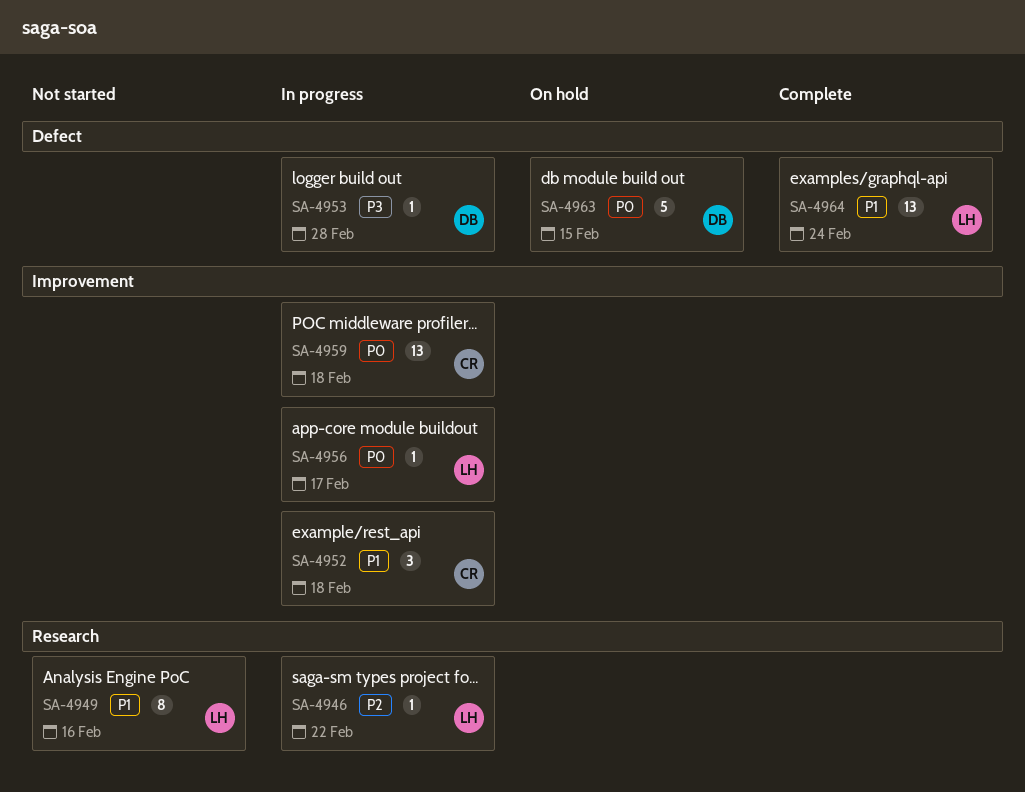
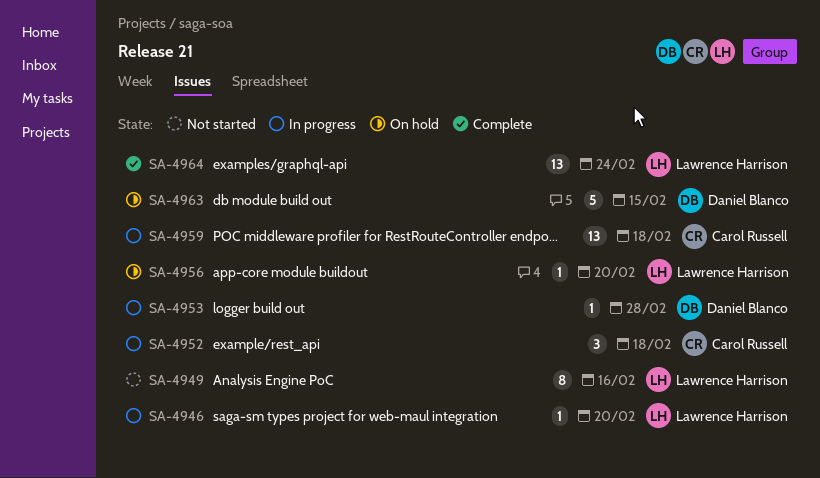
SA-4946, due: Feb 22 -> Feb 20
SA-4956, status: In progress -> On hold
SA-4956, due: Feb 17 -> Feb 20

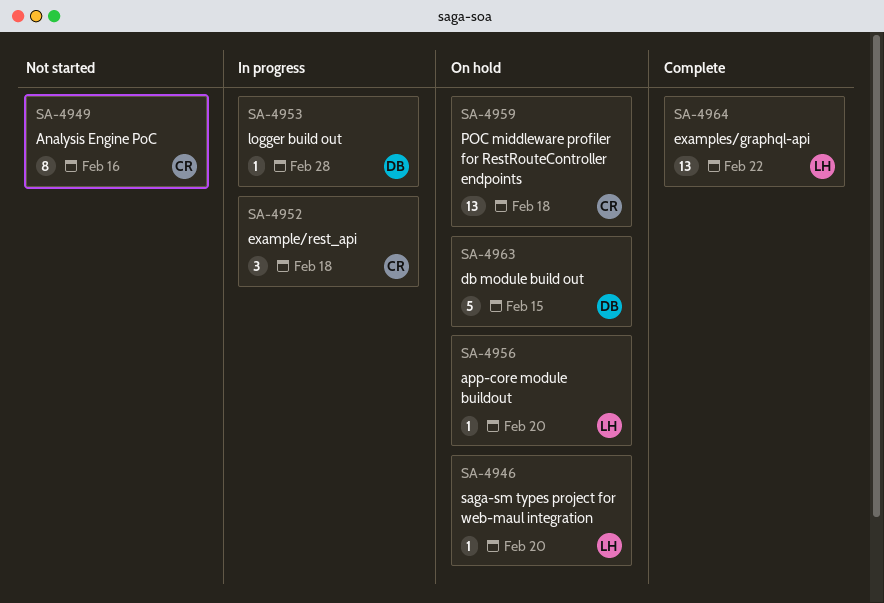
SA-4946, status: In progress -> On hold
SA-4949, owner: Lawrence Harrison -> Carol Russell
SA-4959, status: In progress -> On hold
SA-4964, due: Feb 24 -> Feb 22

